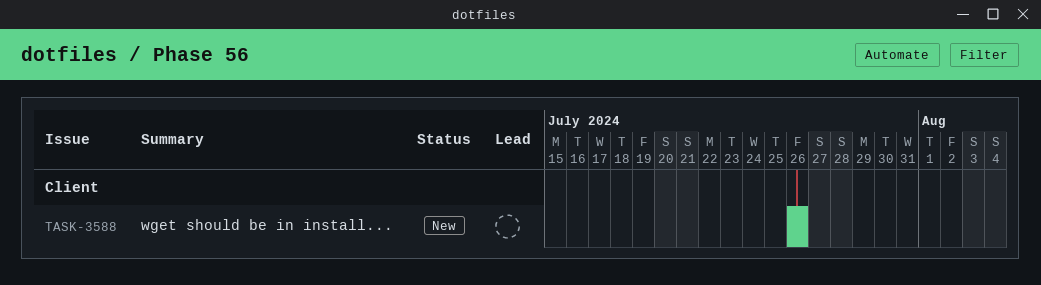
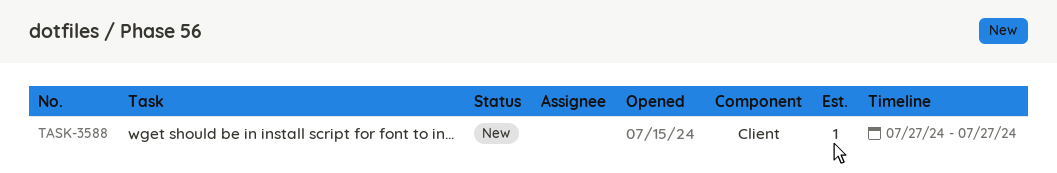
TASK-3588, start: Jul 26 -> Jul 27
TASK-3588, due: Jul 26 -> Jul 27

